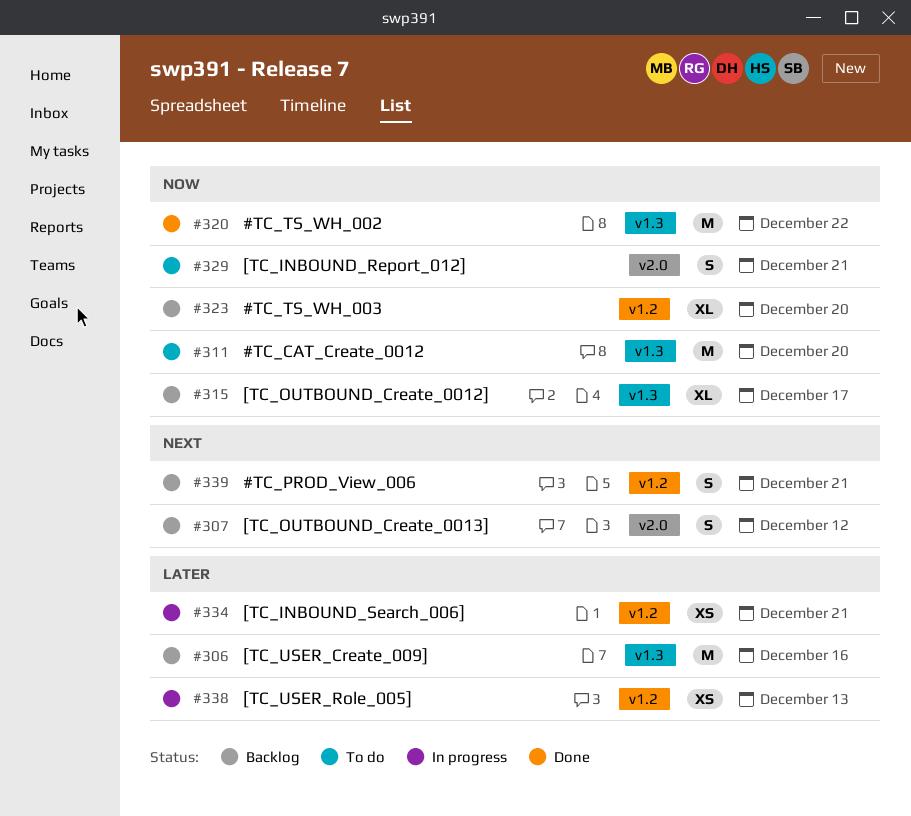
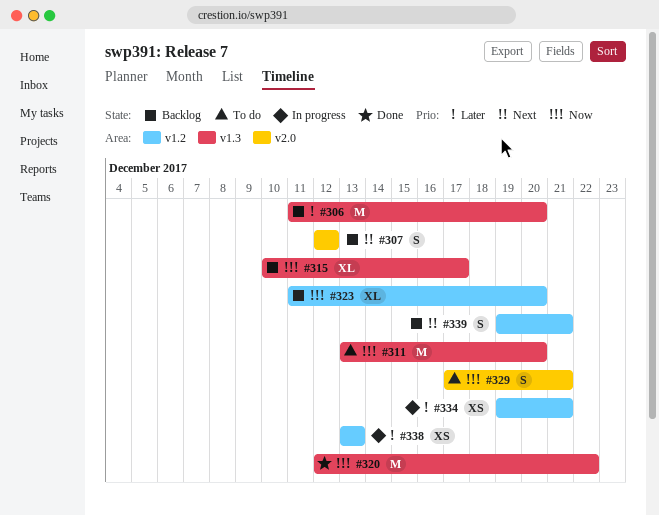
#306, due: Dec 16 -> Dec 20

